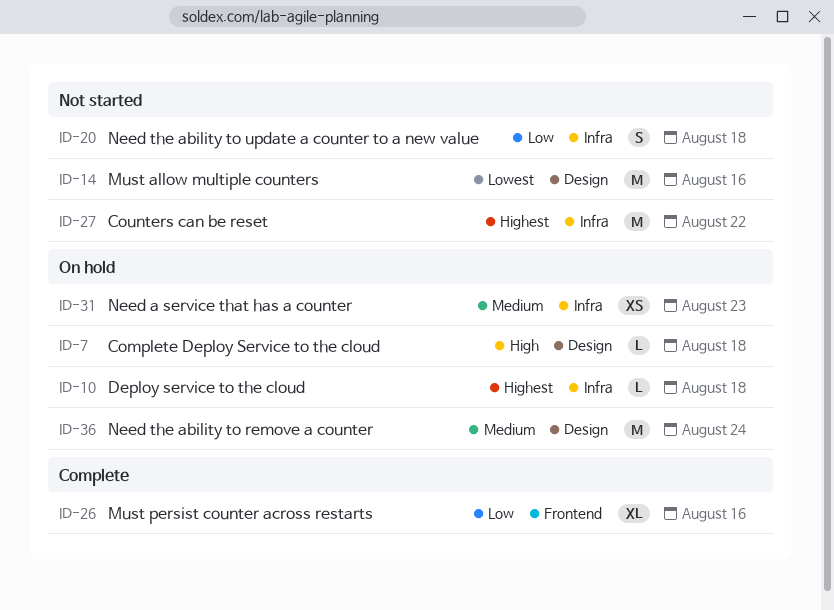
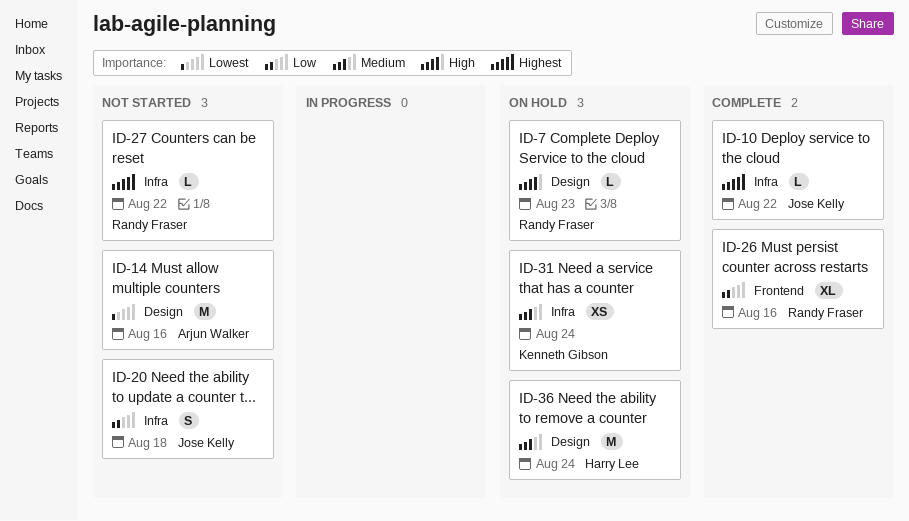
ID-7, due: Aug 18 -> Aug 23
ID-10, status: On hold -> Complete
ID-10, due: Aug 18 -> Aug 22
ID-27, estimate: M -> L
ID-31, due: Aug 23 -> Aug 24

